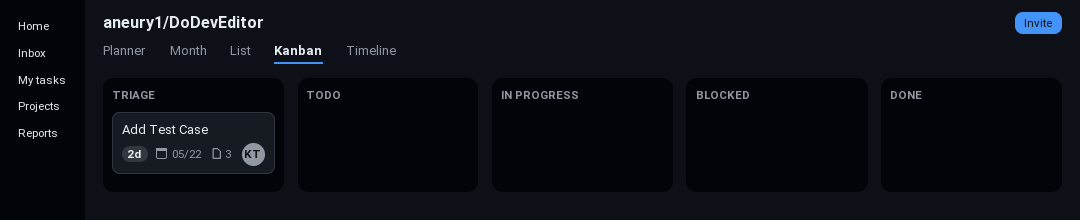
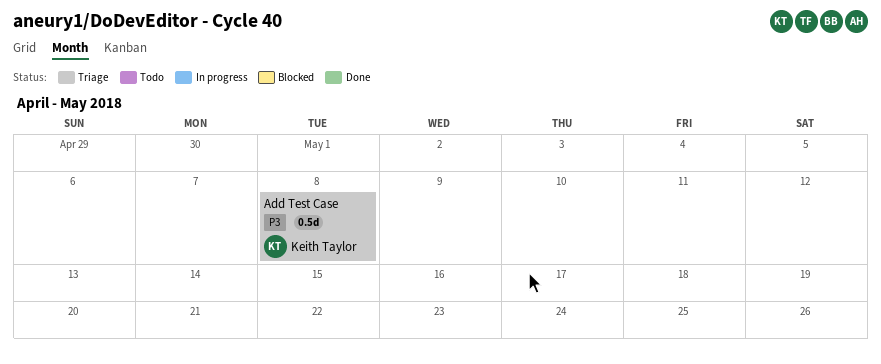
Add Test Case, estimate: 2d -> 0.5d
Add Test Case, due: May 22 -> May 8

